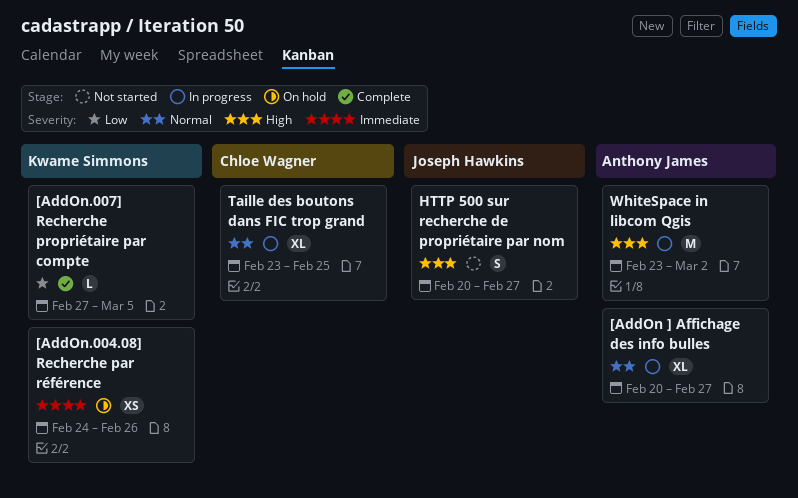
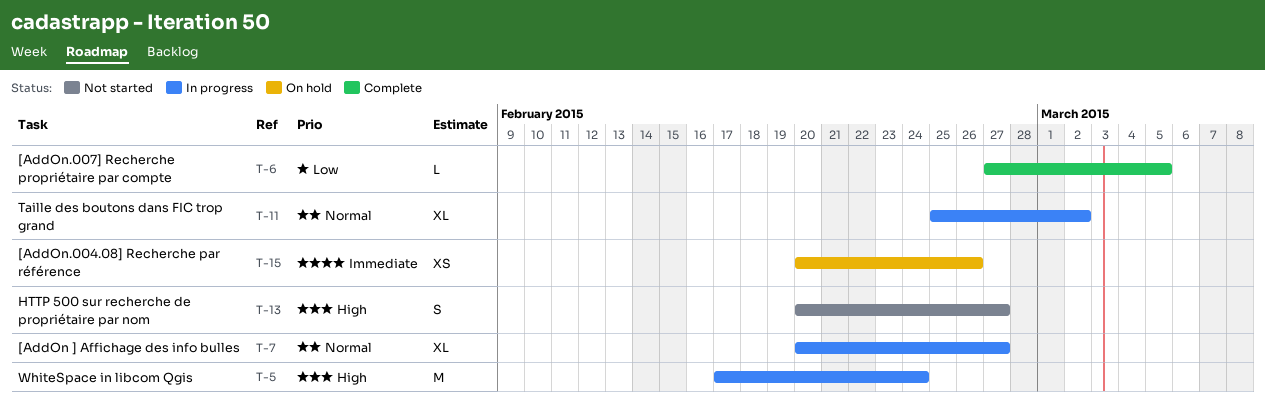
[AddOn.004.08] Recherche par référence, start: Feb 24 -> Feb 20
Taille des boutons dans FIC trop grand, start: Feb 23 -> Feb 25
Taille des boutons dans FIC trop grand, due: Feb 25 -> Mar 2
WhiteSpace in libcom Qgis, start: Feb 23 -> Feb 17
WhiteSpace in libcom Qgis, due: Mar 2 -> Feb 24

